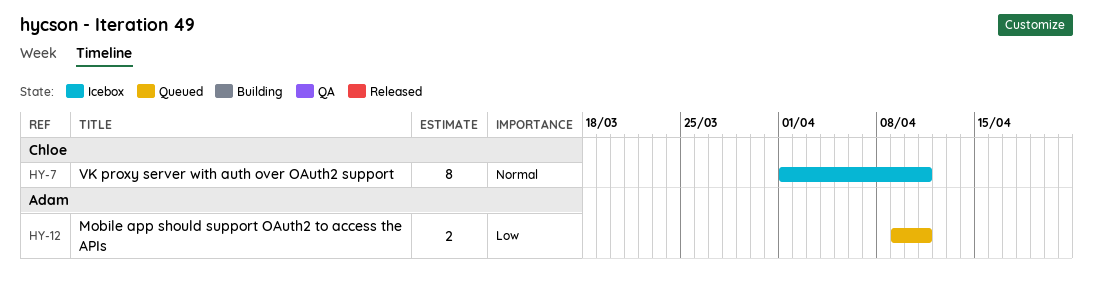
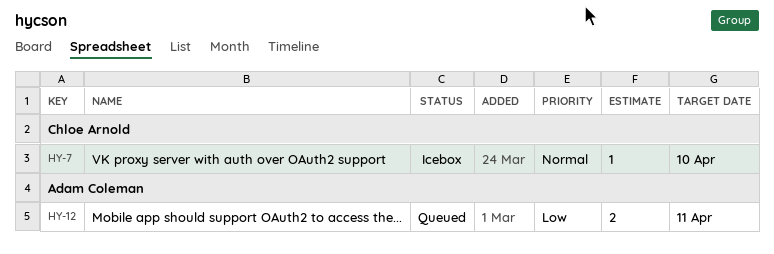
HY-7, estimate: 8 -> 1
HY-7, due: Apr 11 -> Apr 10

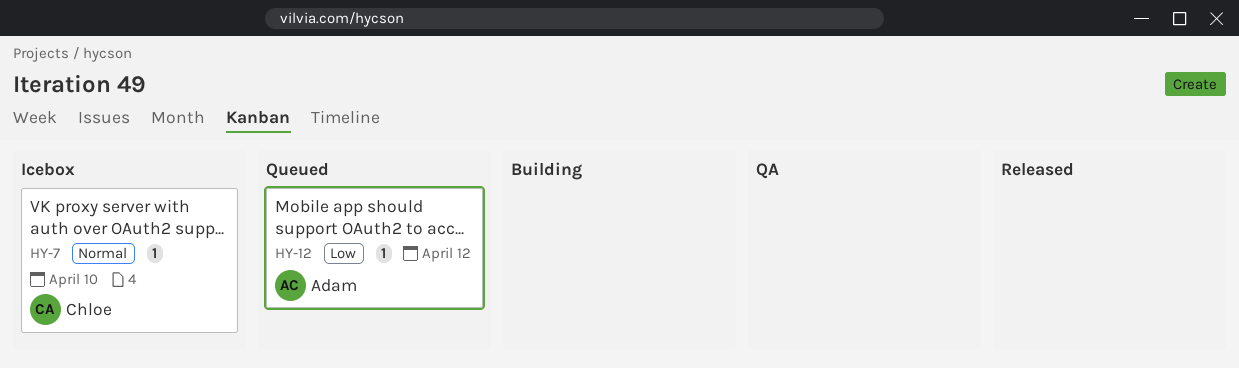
HY-12, estimate: 2 -> 1
HY-12, due: Apr 11 -> Apr 12

